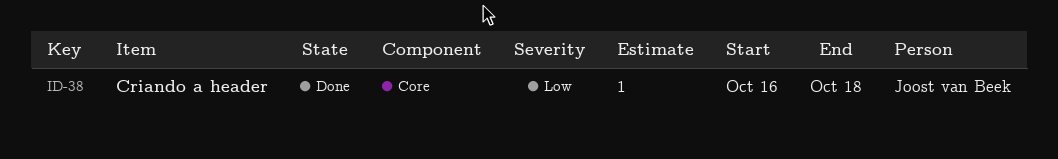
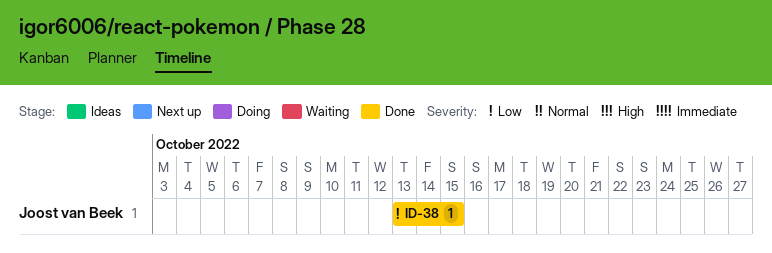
ID-38, start: Oct 16 -> Oct 13
ID-38, due: Oct 18 -> Oct 15

